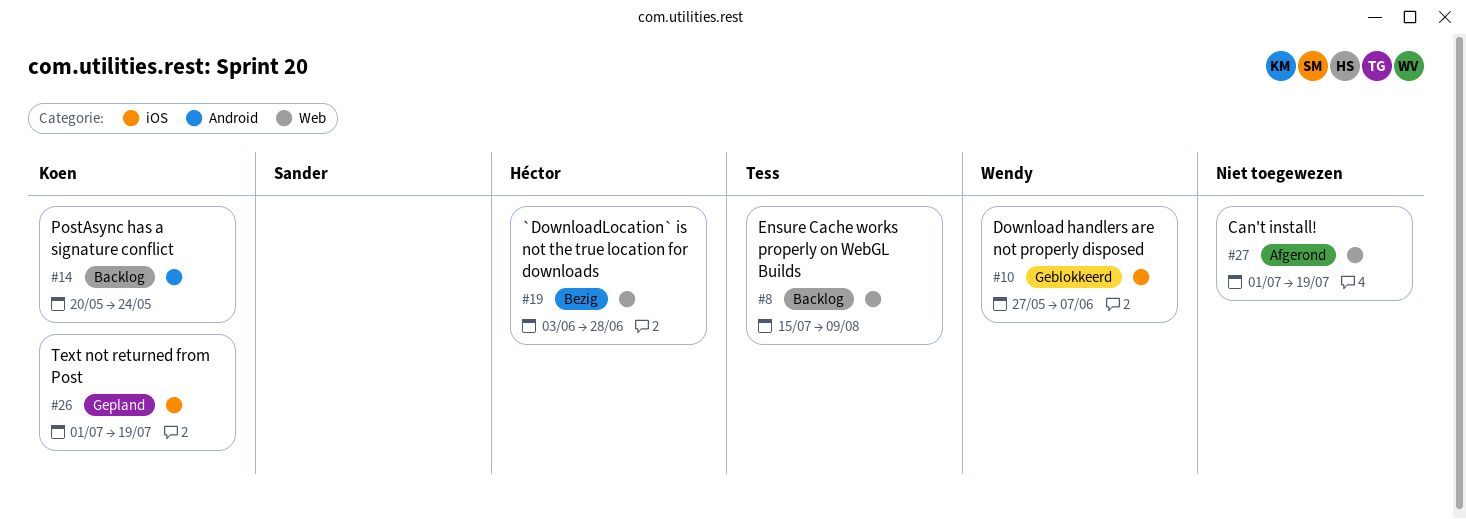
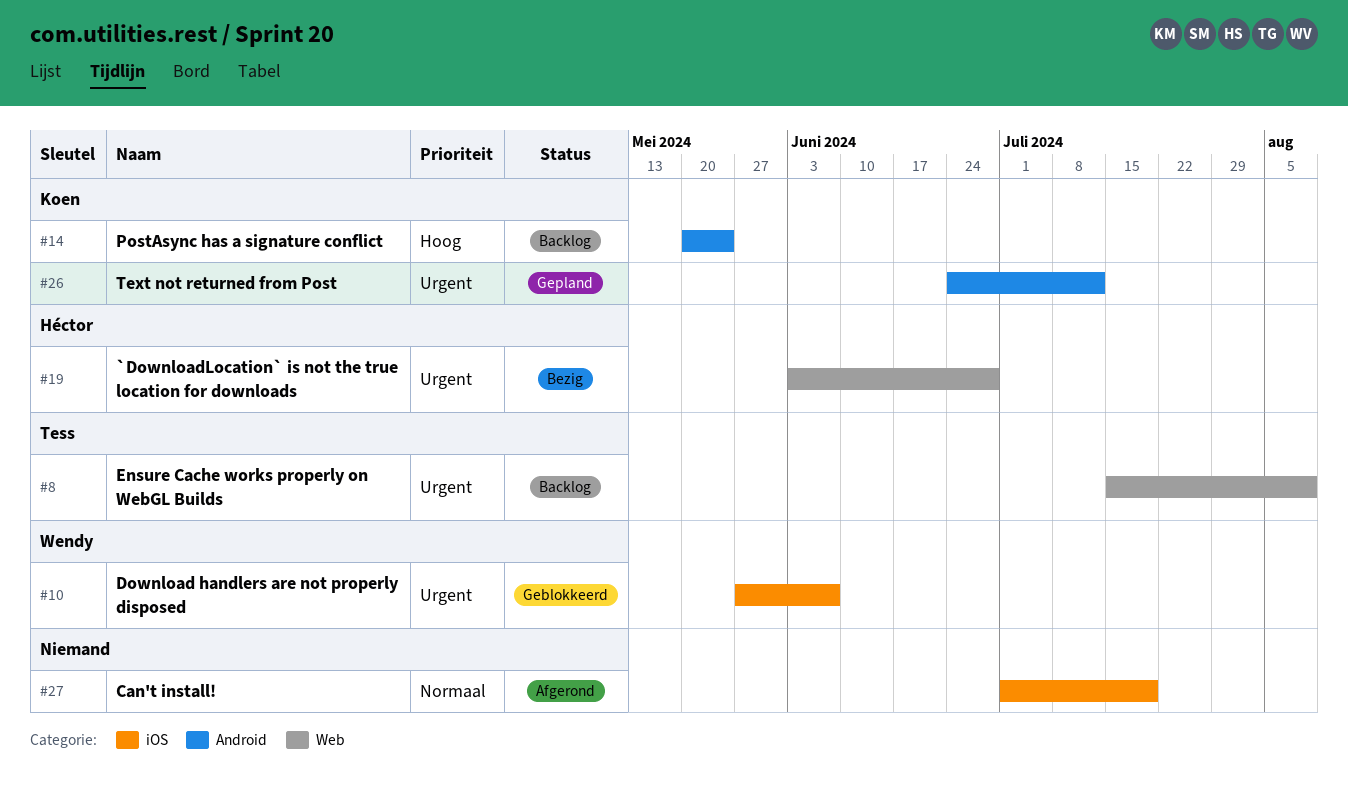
#26, label: iOS -> Android
#26, start: Jul 1 -> Jun 24
#26, due: Jul 19 -> Jul 12
#27, label: Web -> iOS

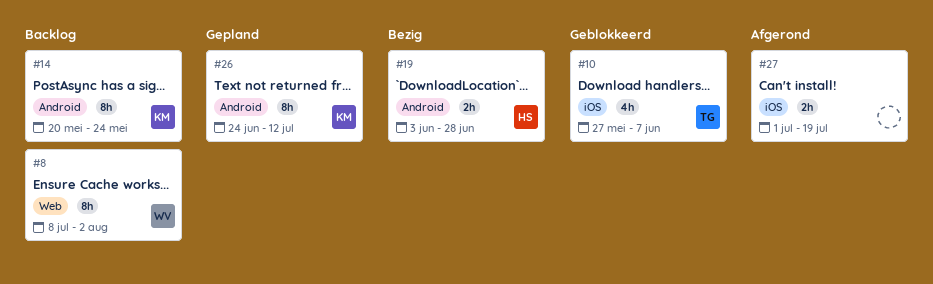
#8, owner: Tess -> Wendy
#8, start: Jul 15 -> Jul 8
#8, due: Aug 9 -> Aug 2
#10, owner: Wendy -> Tess
#19, label: Web -> Android

